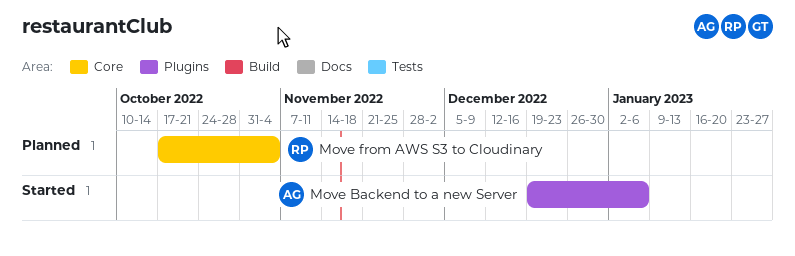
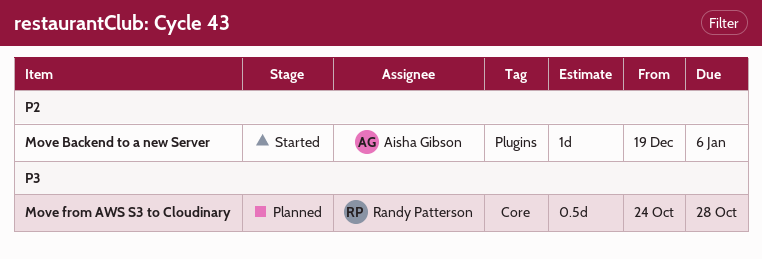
Move from AWS S3 to Cloudinary, start: Oct 17 -> Oct 24
Move from AWS S3 to Cloudinary, due: Nov 4 -> Oct 28

